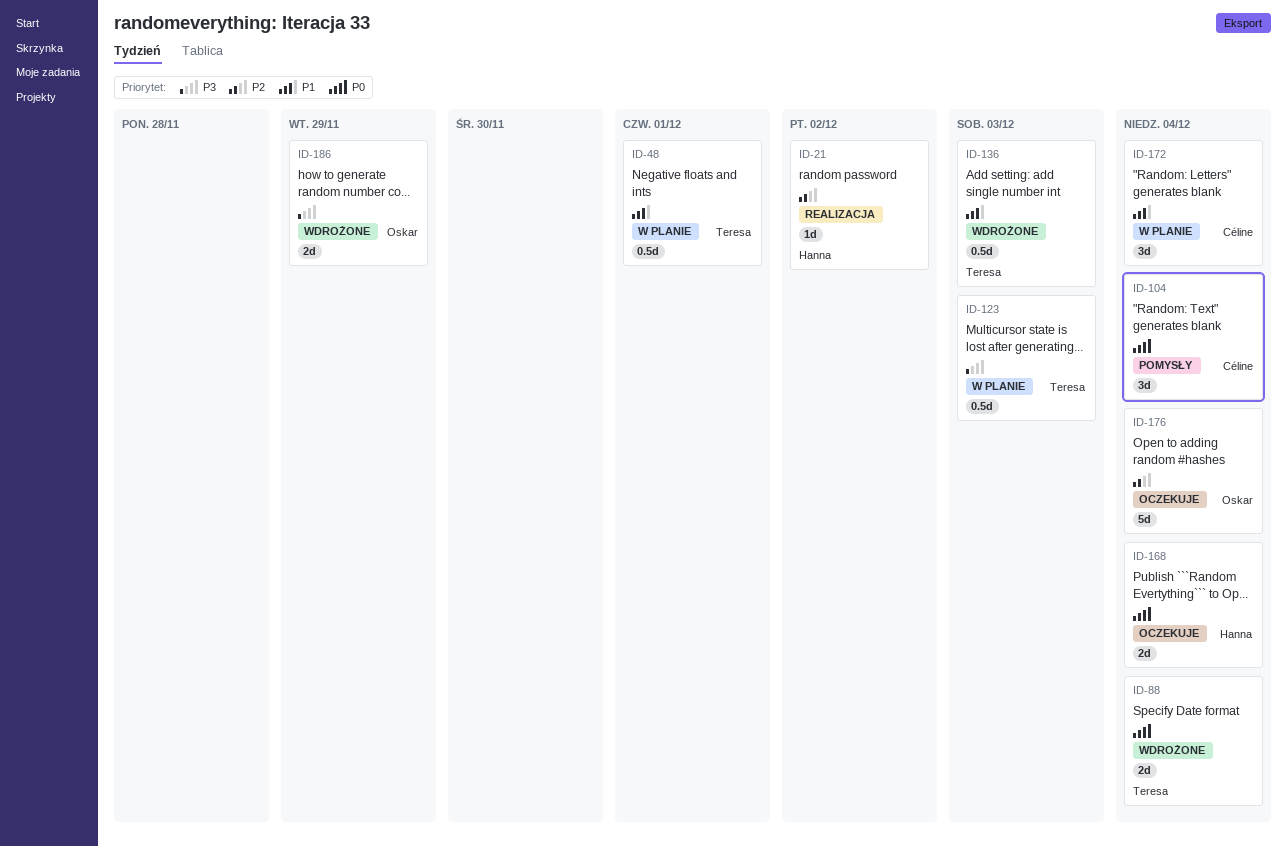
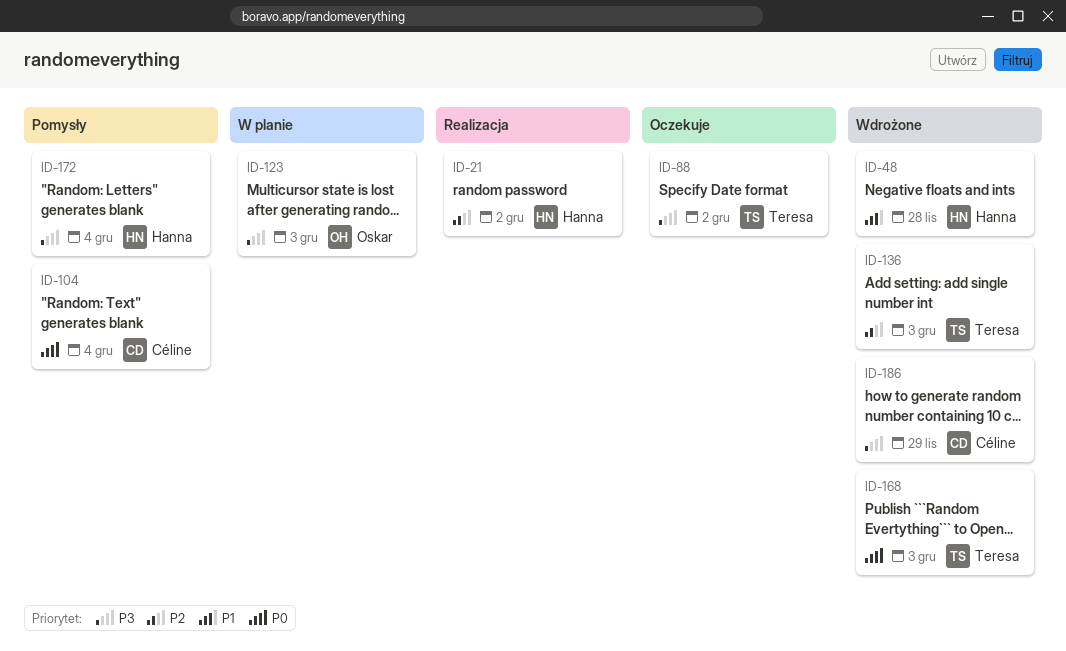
ID-48, status: W planie -> Wdrożone
ID-48, owner: Teresa -> Hanna
ID-48, due: Dec 1 -> Nov 28
ID-88, status: Wdrożone -> Oczekuje
ID-88, priority: P0 -> P3
ID-88, due: Dec 4 -> Dec 2
ID-123, owner: Teresa -> Oskar
ID-136, priority: P1 -> P2
ID-168, status: Oczekuje -> Wdrożone
ID-168, owner: Hanna -> Teresa
ID-168, due: Dec 4 -> Dec 3
ID-172, status: W planie -> Pomysły
ID-172, owner: Céline -> Hanna
ID-172, priority: P1 -> P3
ID-176: present -> none
ID-186, owner: Oskar -> Céline

